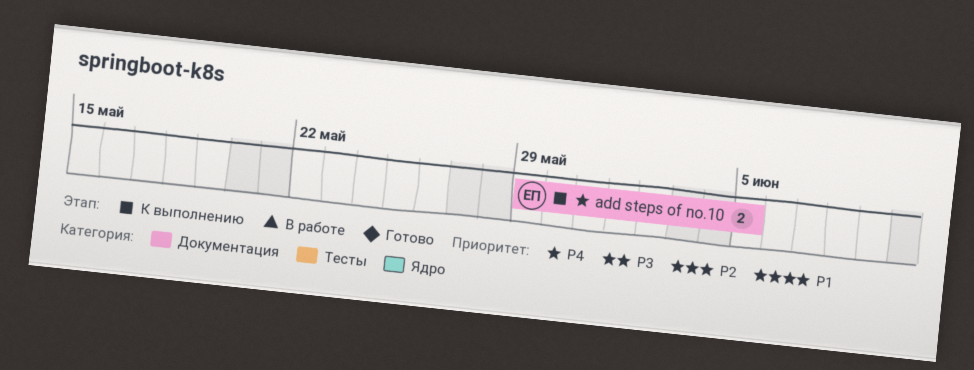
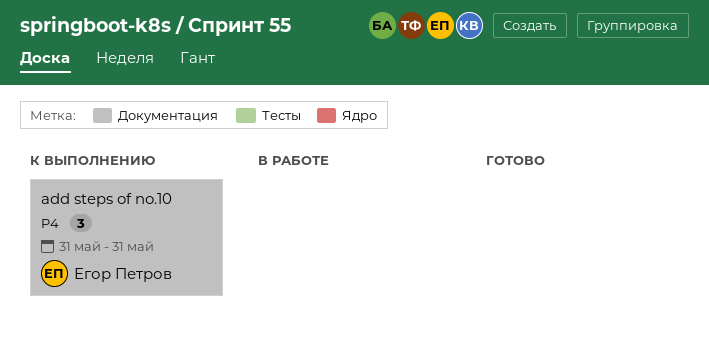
add steps of no.10, estimate: 2 -> 3
add steps of no.10, start: May 29 -> May 31
add steps of no.10, due: Jun 5 -> May 31

